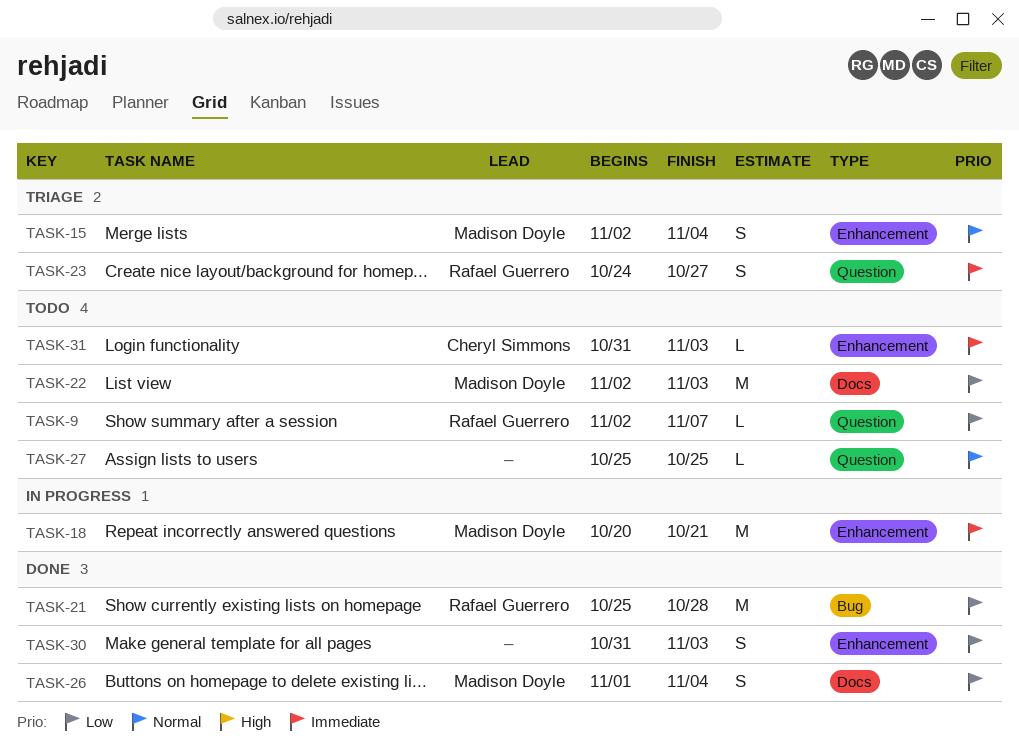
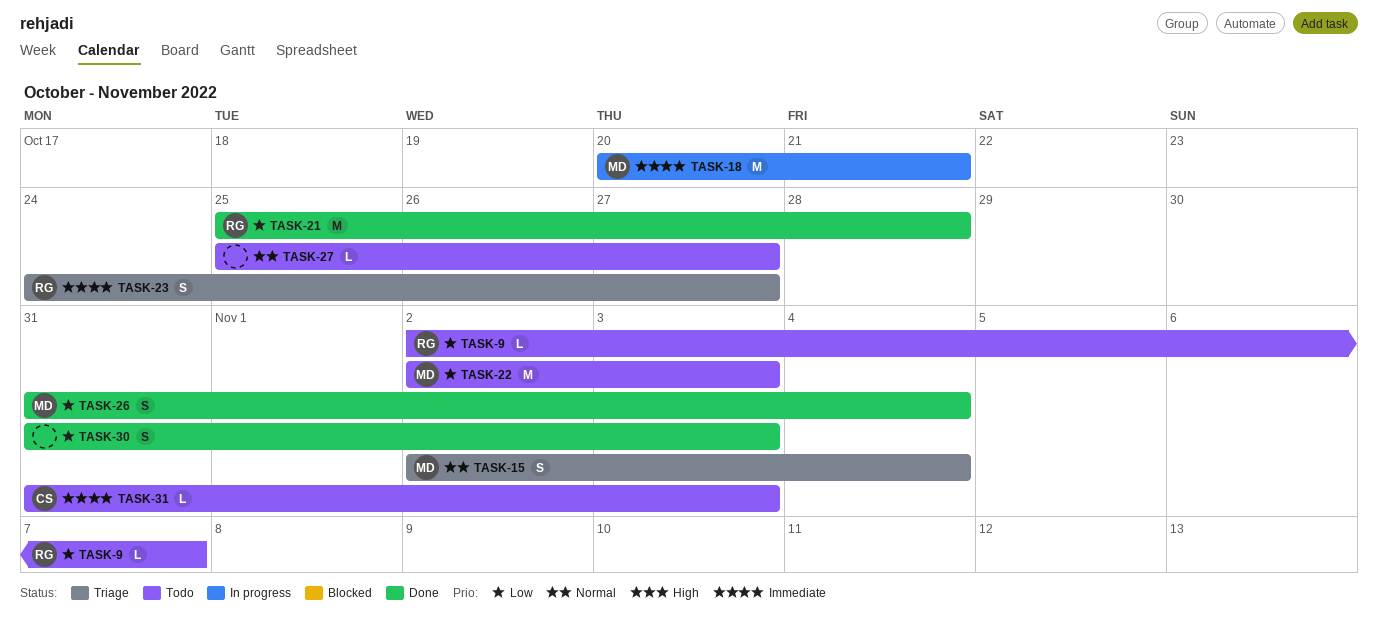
TASK-26, start: Nov 1 -> Oct 31
TASK-27, due: Oct 25 -> Oct 27

